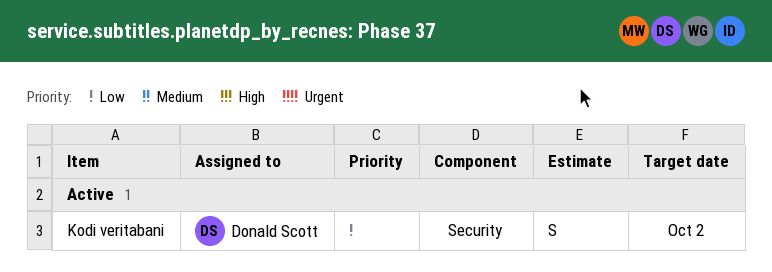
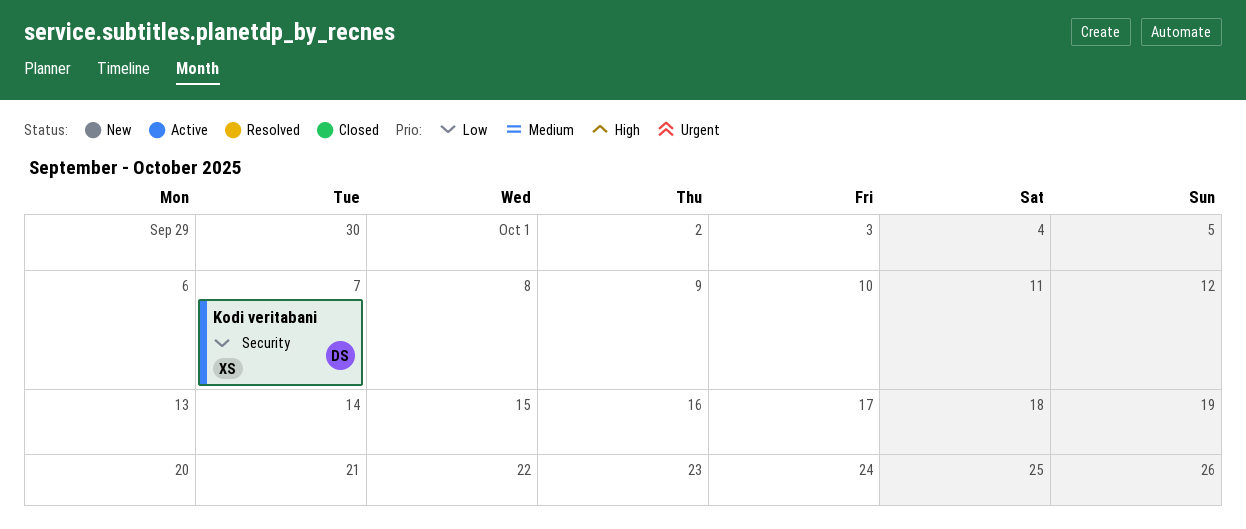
Kodi veritabani, estimate: S -> XS
Kodi veritabani, due: Oct 2 -> Oct 7

